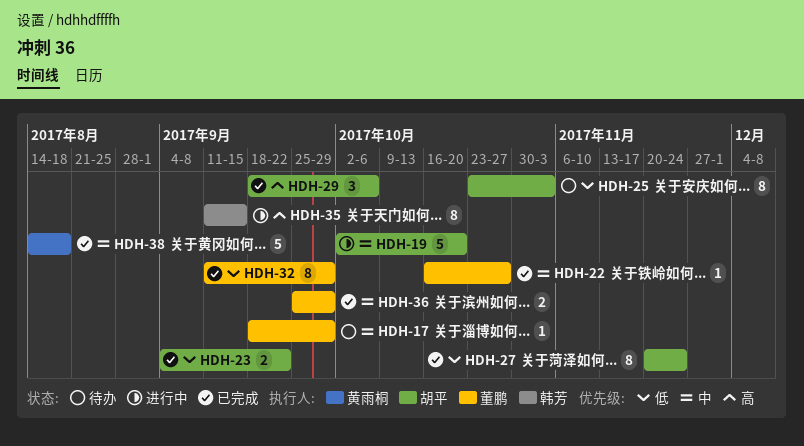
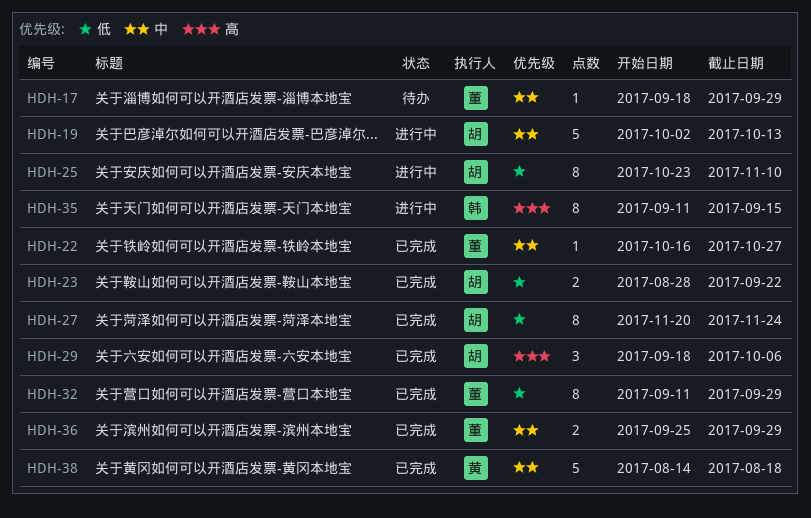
HDH-19, due: Oct 20 -> Oct 13
HDH-23, start: Sep 4 -> Aug 28
HDH-25, status: 待办 -> 进行中
HDH-25, due: Nov 3 -> Nov 10

